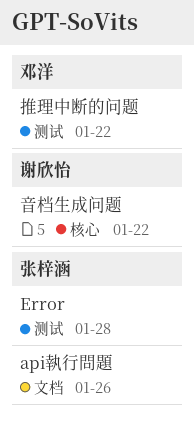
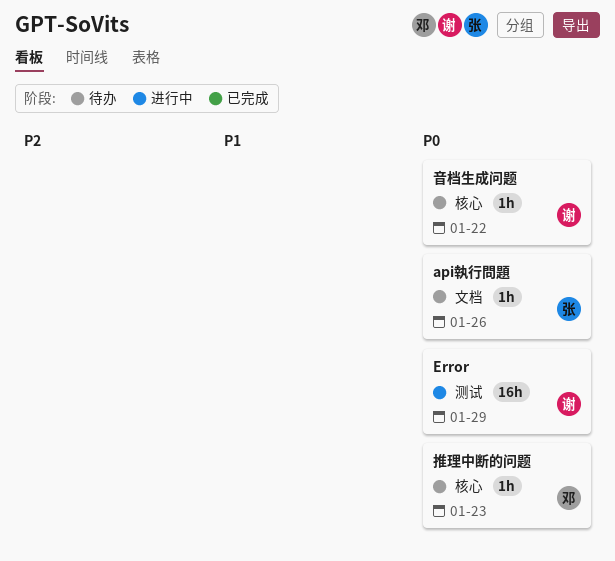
Error, owner: 张梓涵 -> 谢欣怡
Error, due: Jan 28 -> Jan 29
推理中断的问题, label: 测试 -> 核心
推理中断的问题, due: Jan 22 -> Jan 23

